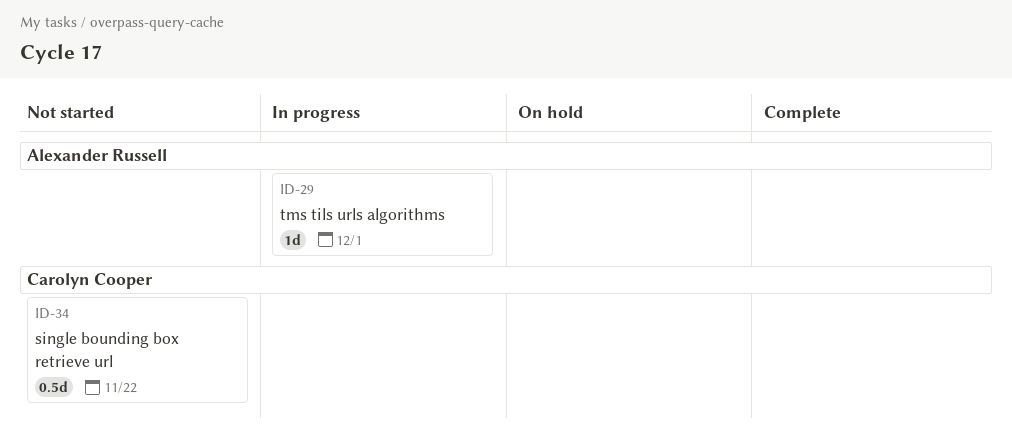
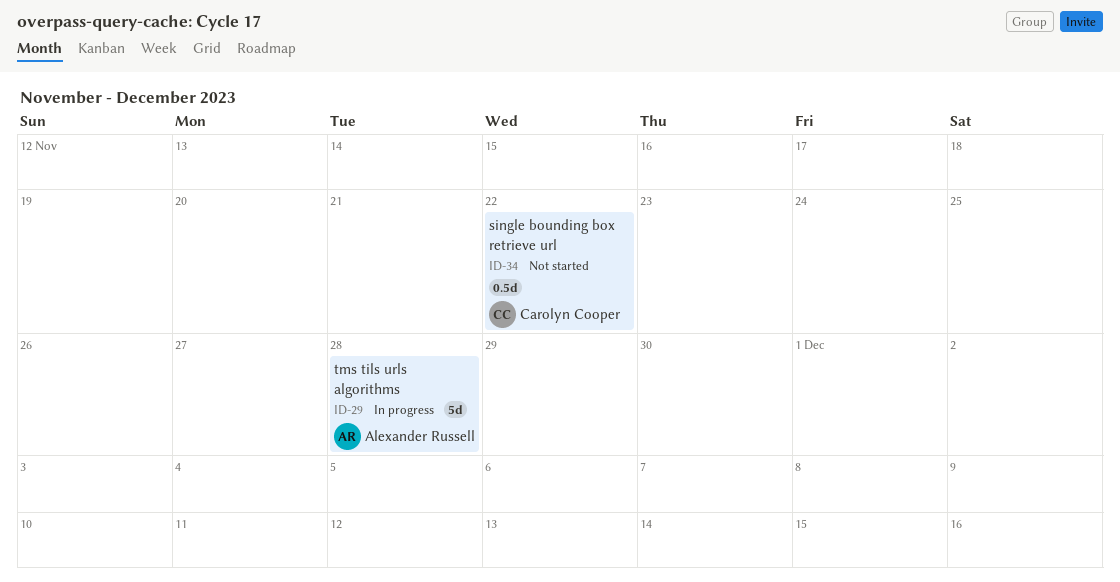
ID-29, estimate: 1d -> 5d
ID-29, due: Dec 1 -> Nov 28

